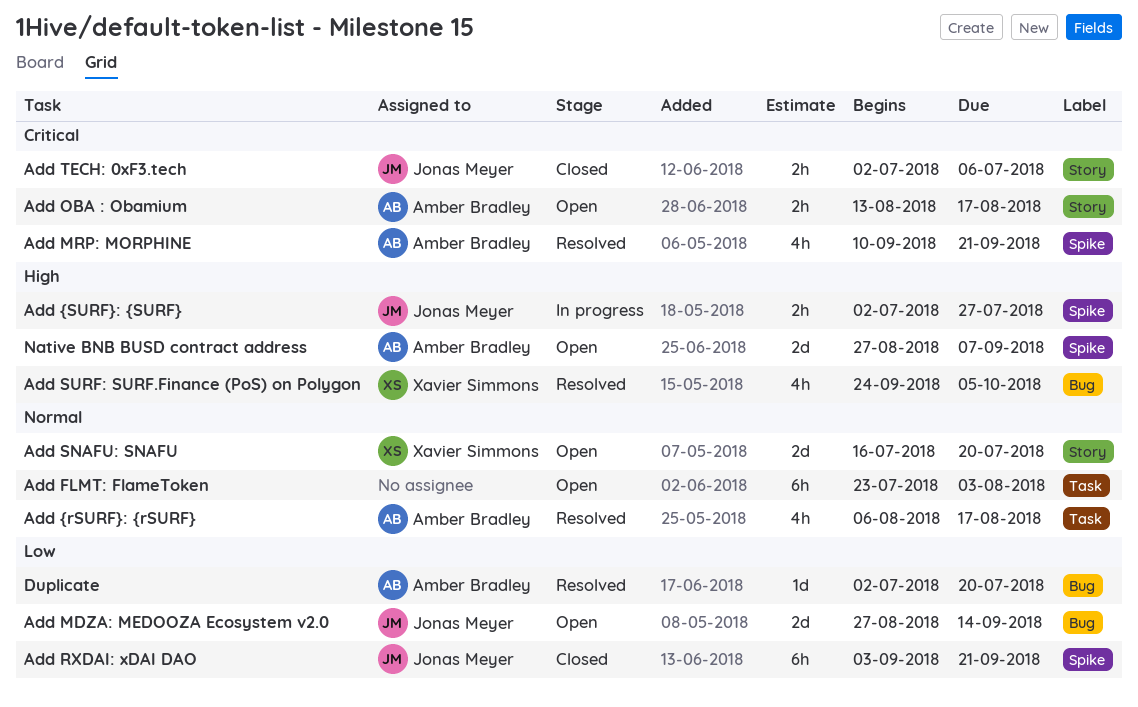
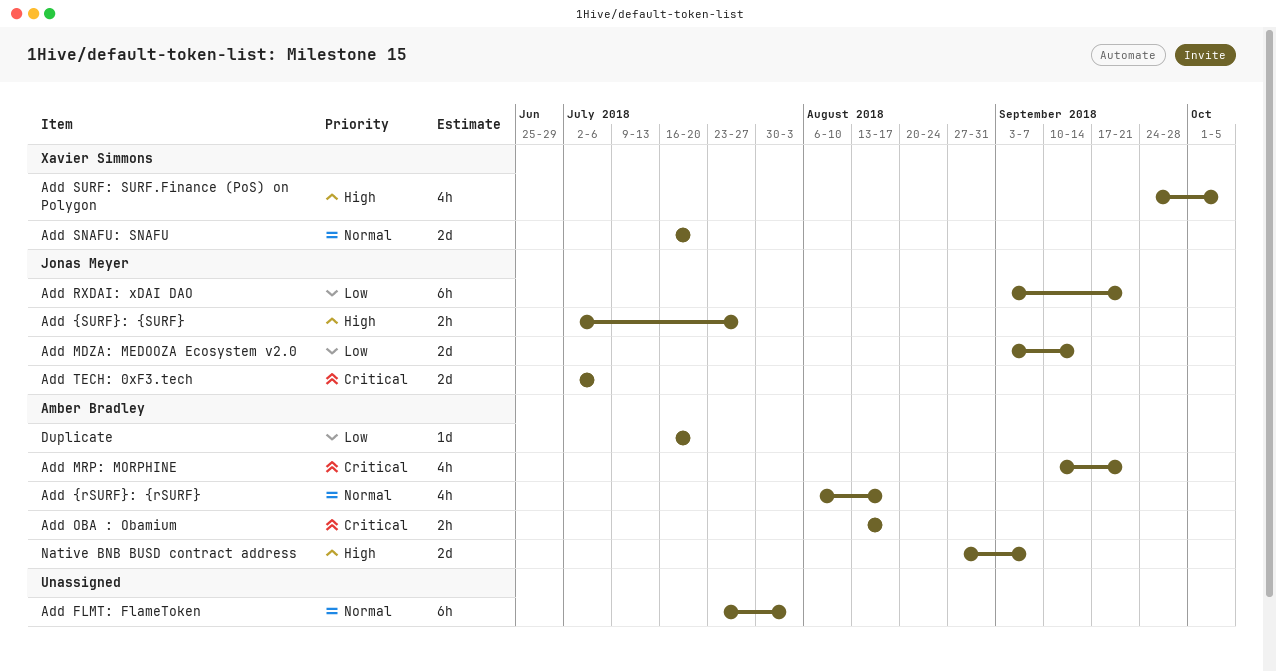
Add MDZA: MEDOOZA Ecosystem v2.0, start: Aug 27 -> Sep 3
Add TECH: 0xF3.tech, estimate: 2h -> 2d
Duplicate, start: Jul 2 -> Jul 16

